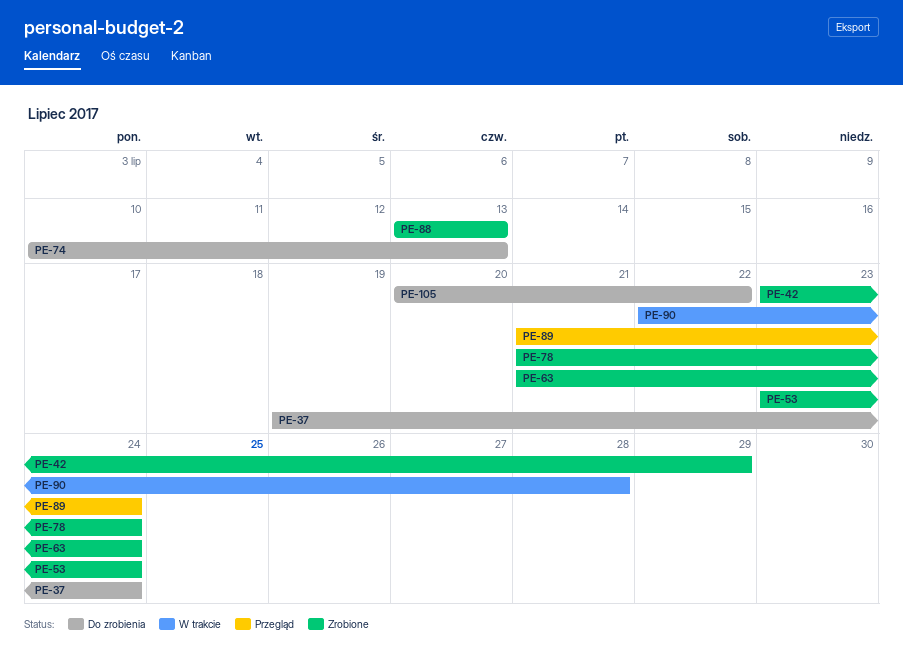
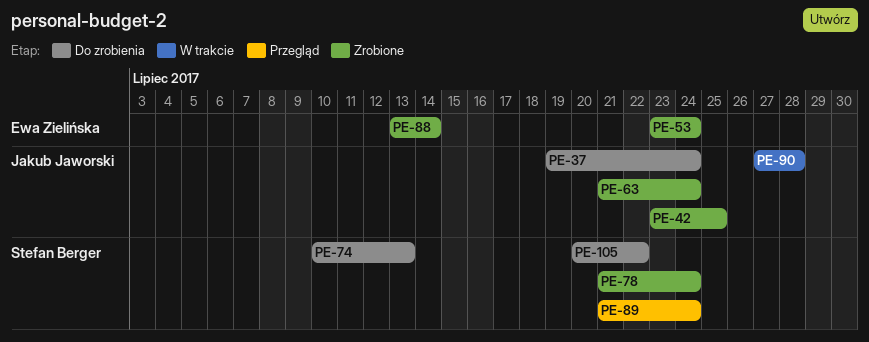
PE-42, due: Jul 29 -> Jul 25
PE-88, due: Jul 13 -> Jul 14
PE-90, start: Jul 22 -> Jul 27

